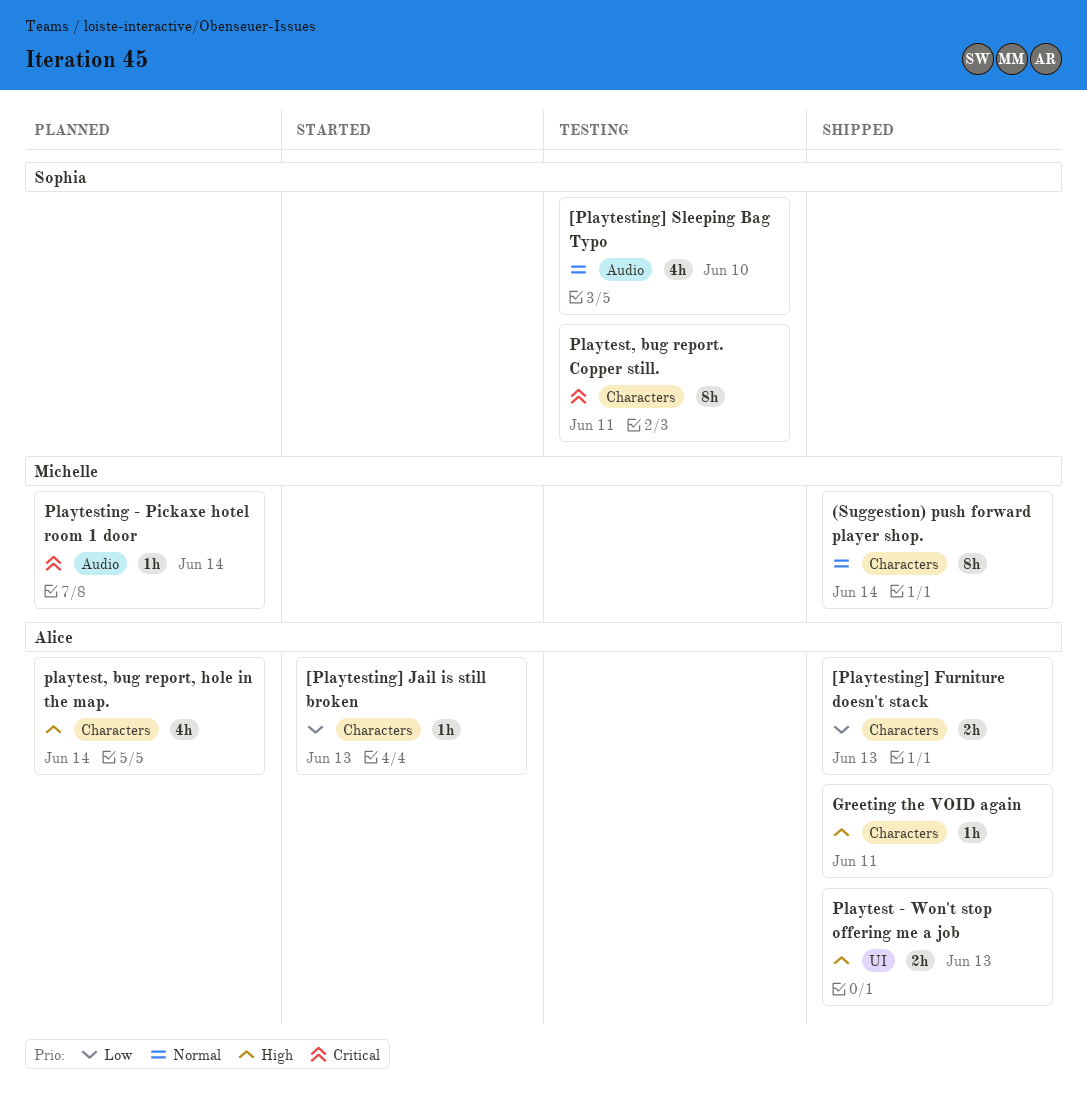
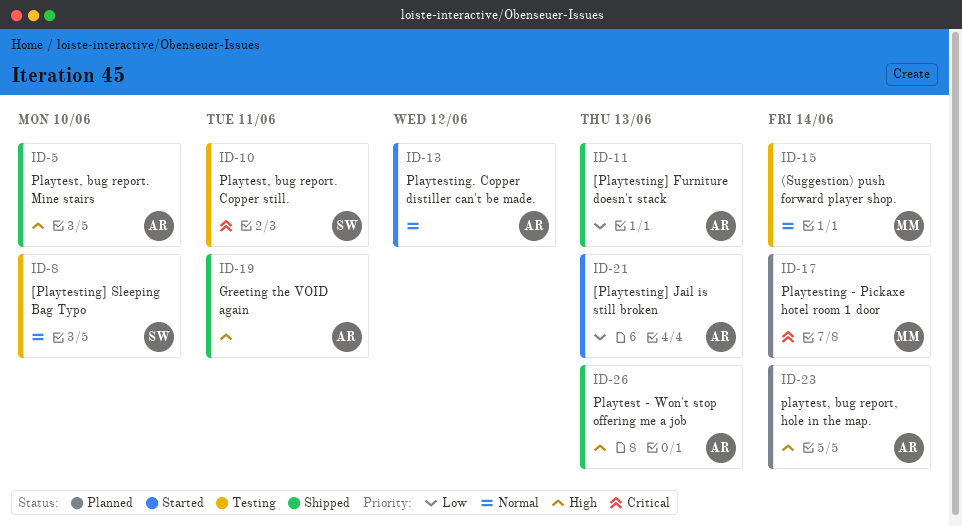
(Suggestion) push forward player shop., status: Shipped -> Testing
Playtest, bug report. Mine stairs: none -> present
Playtesting. Copper distiller can't be made.: none -> present

